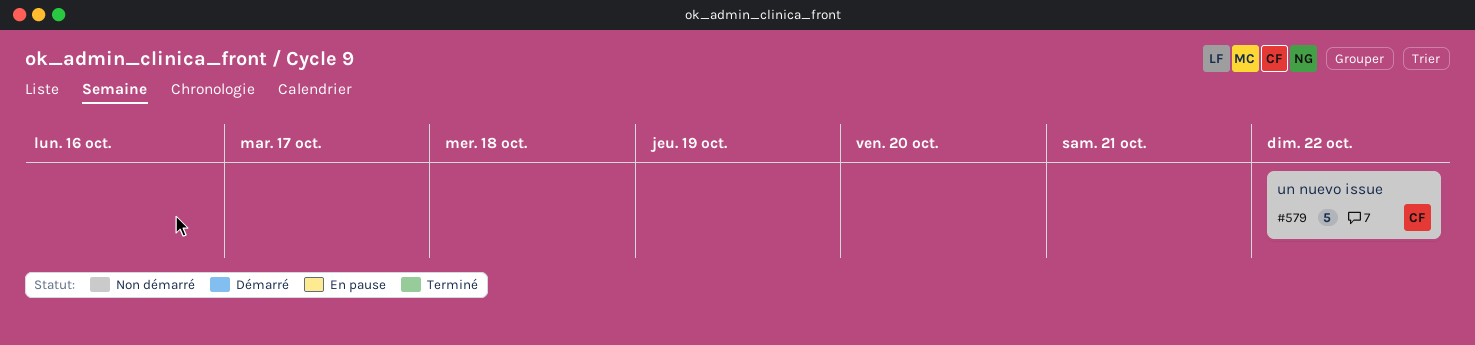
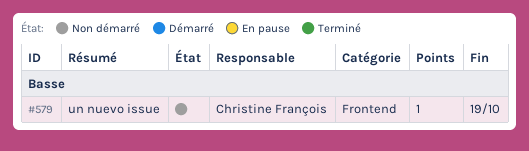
#579, estimate: 5 -> 1
#579, due: Oct 22 -> Oct 19

